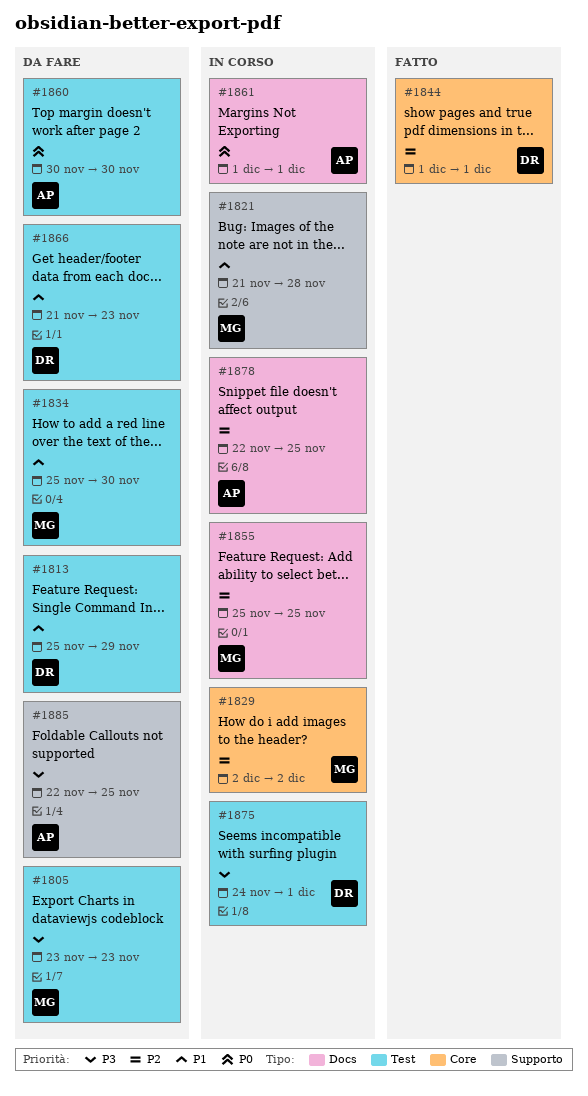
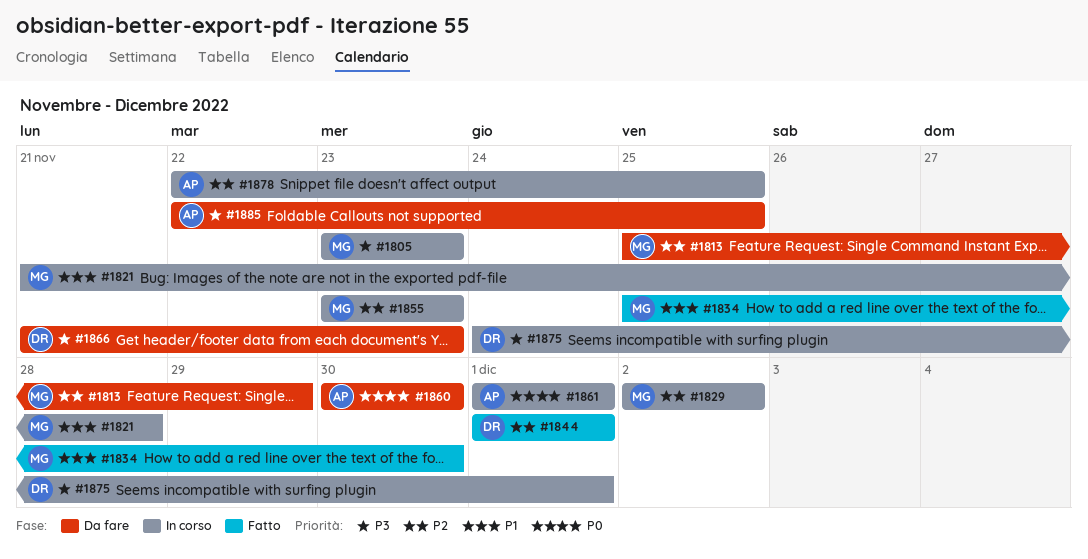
#1805, status: Da fare -> In corso
#1813, owner: DR -> MG
#1813, priority: P1 -> P2
#1834, status: Da fare -> Fatto
#1855, start: Nov 25 -> Nov 23
#1855, due: Nov 25 -> Nov 23
#1866, priority: P1 -> P3

